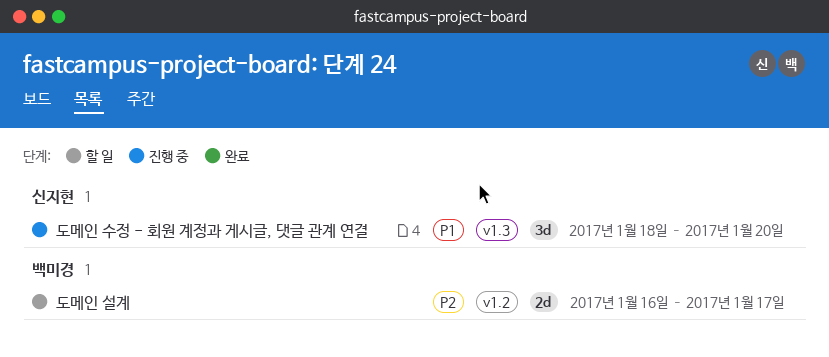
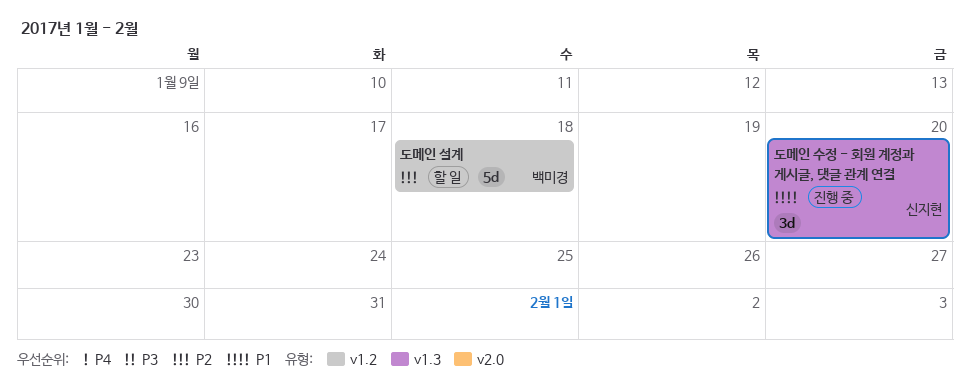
도메인 설계, estimate: 2d -> 5d
도메인 설계, due: Jan 17 -> Jan 18

